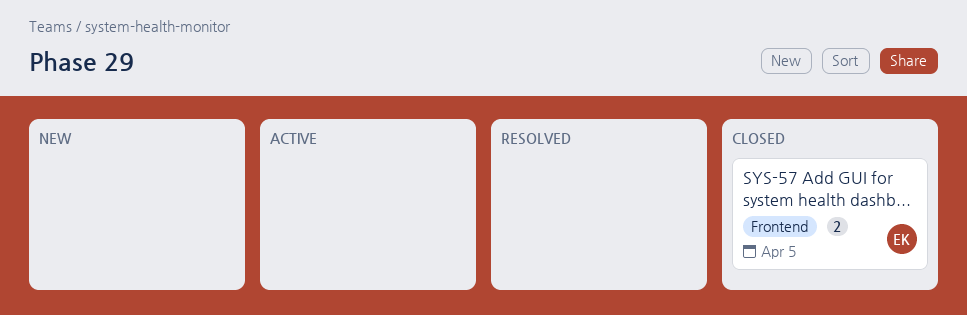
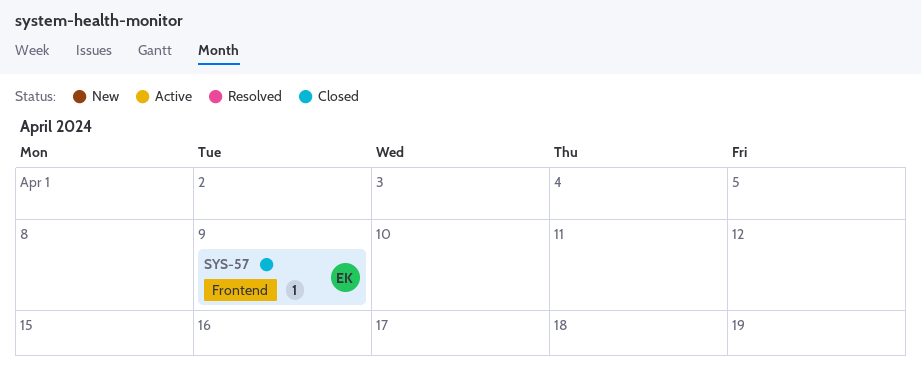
SYS-57, estimate: 2 -> 1
SYS-57, due: Apr 5 -> Apr 9

